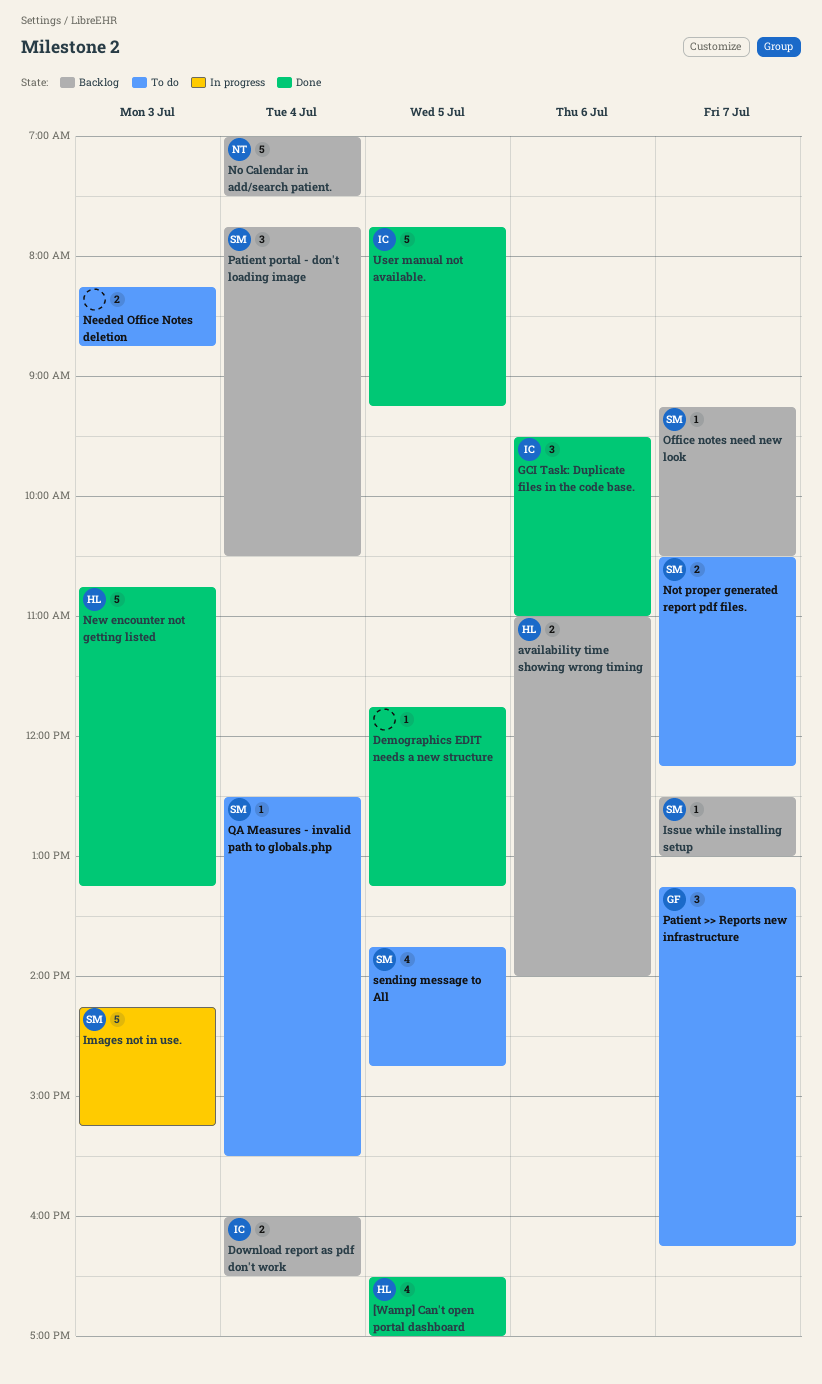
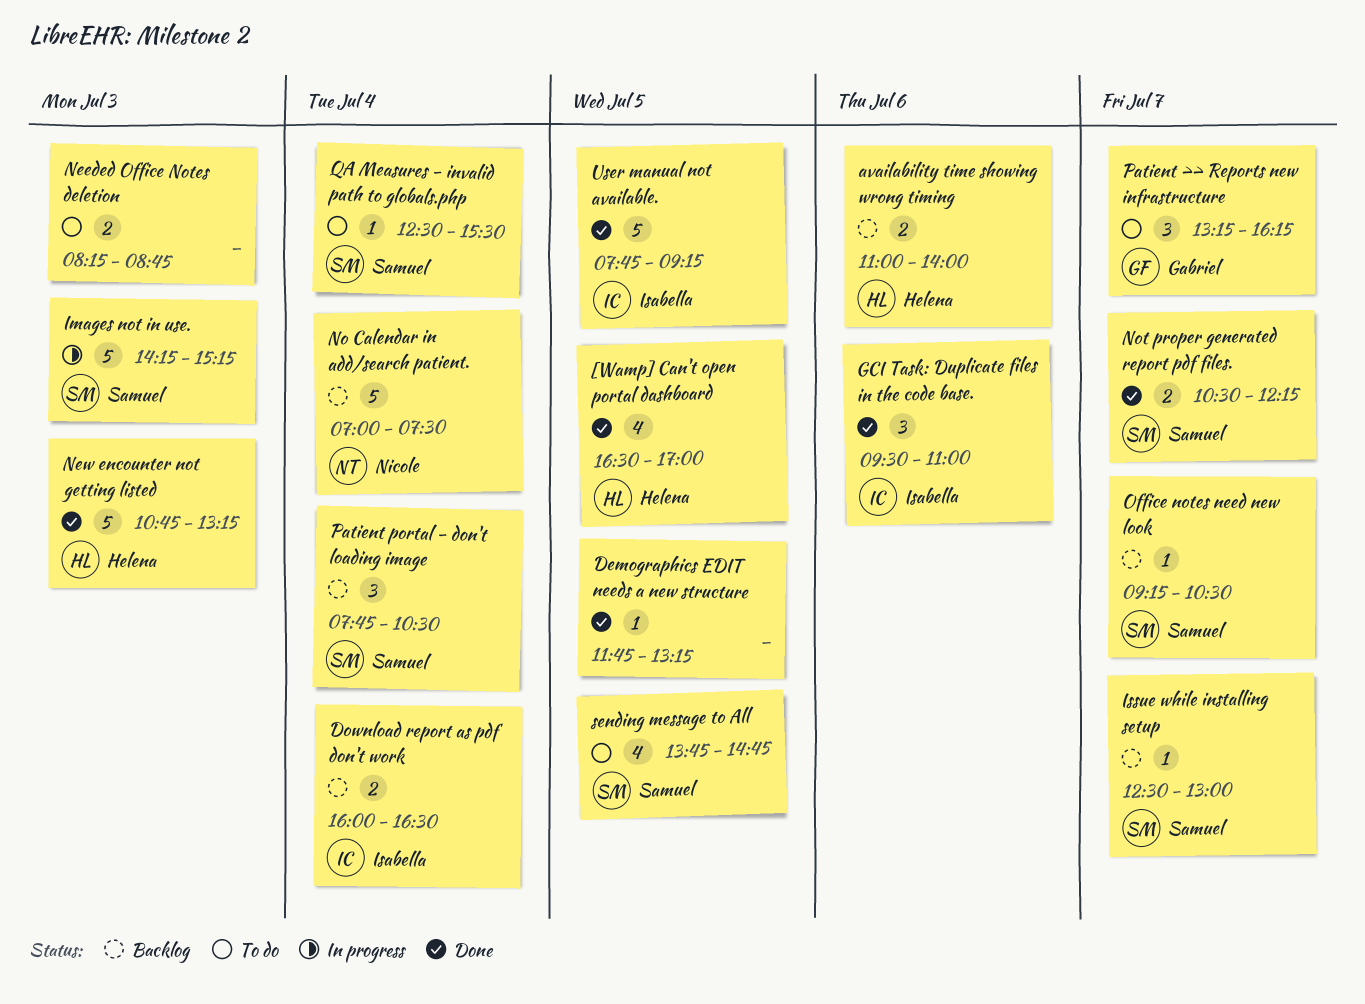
Not proper generated report pdf files., status: To do -> Done

